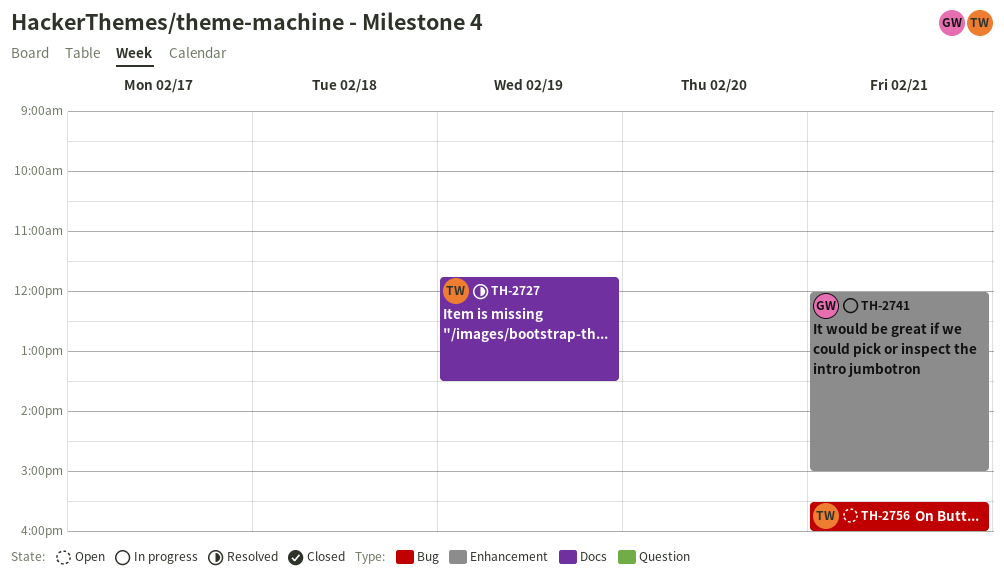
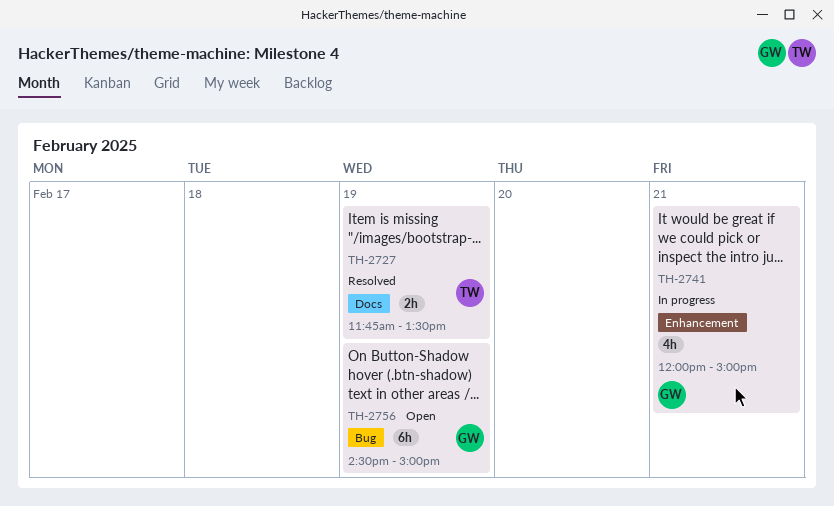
TH-2756, owner: TW -> GW
TH-2756, day: Feb 21 -> Feb 19
TH-2756, begins: 15:30 -> 14:30
TH-2756, ends: 16:00 -> 15:00

